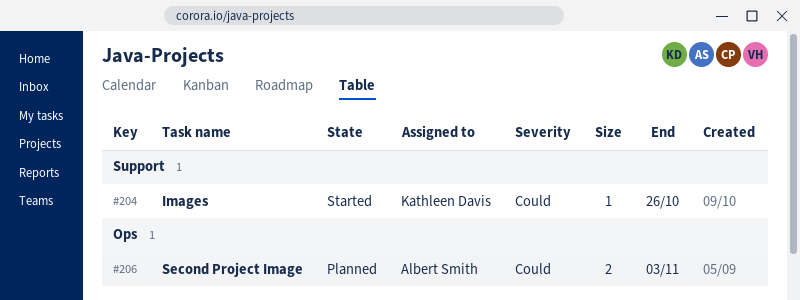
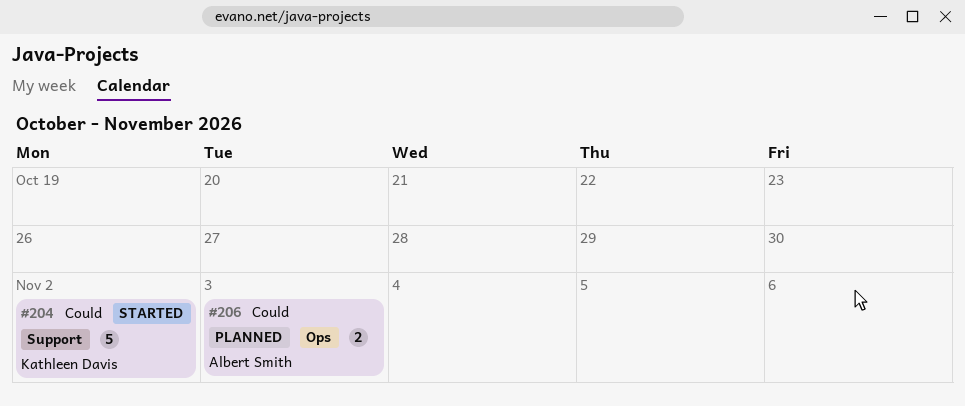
#204, estimate: 1 -> 5
#204, due: Oct 26 -> Nov 2

